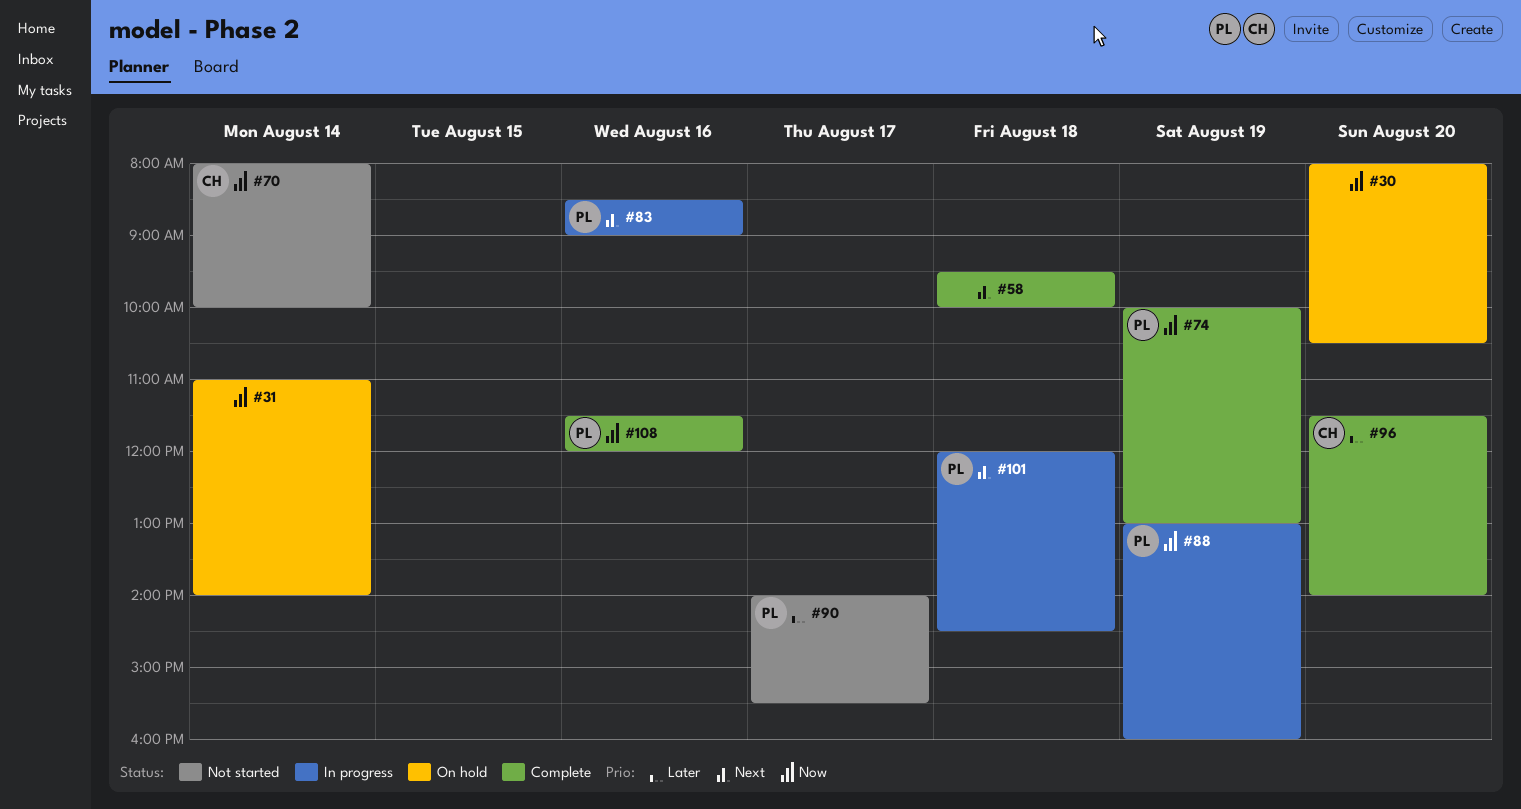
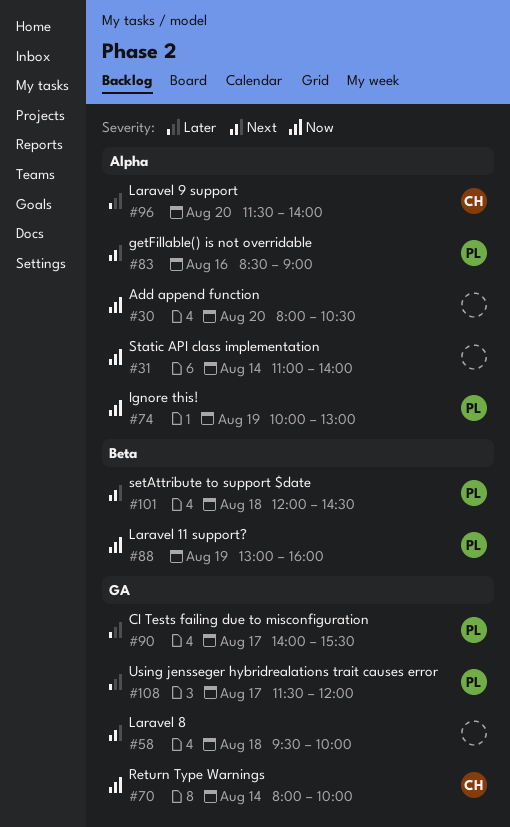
#108, priority: Now -> Later
#108, day: Aug 16 -> Aug 17

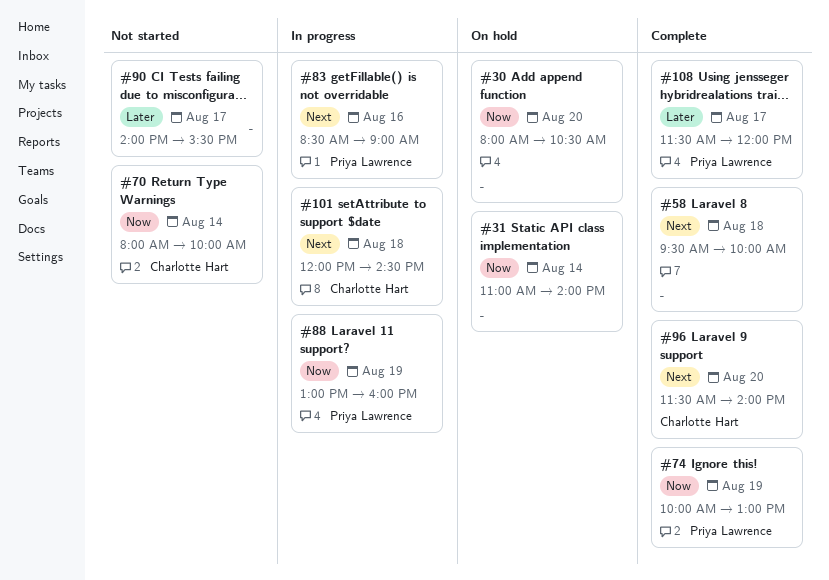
#90, owner: Priya Lawrence -> none
#96, priority: Later -> Next
#101, owner: Priya Lawrence -> Charlotte Hart

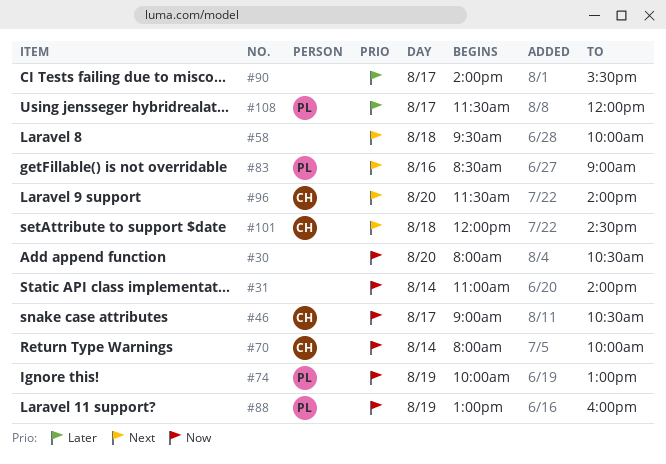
#46: none -> present

